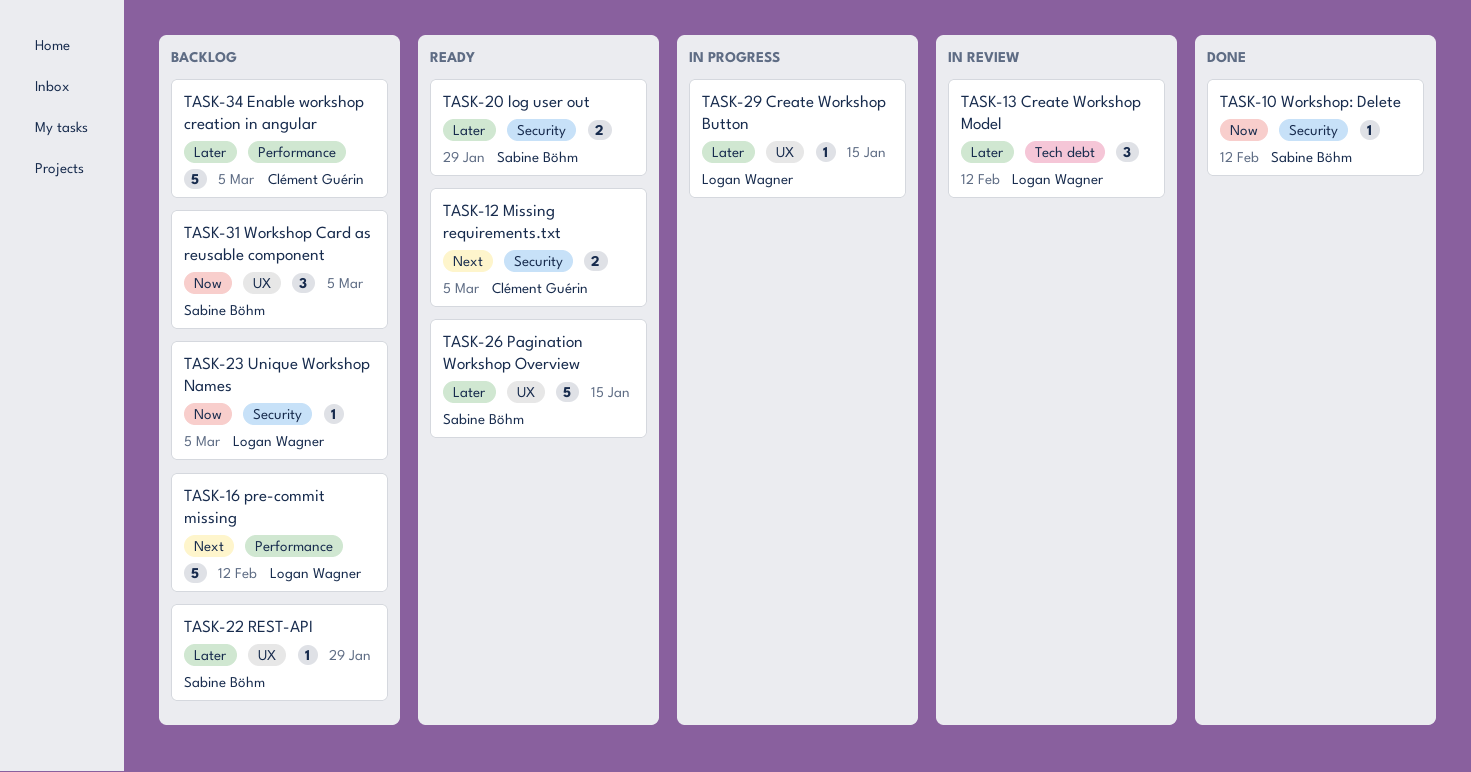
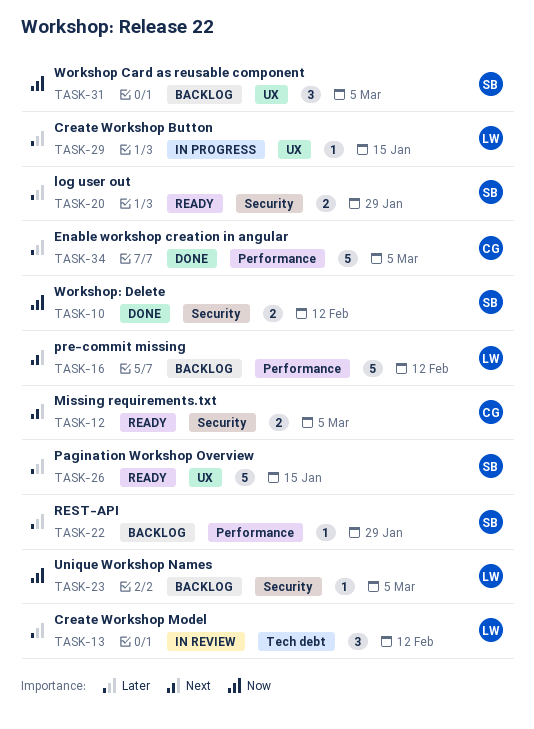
TASK-10, estimate: 1 -> 2
TASK-22, label: UX -> Performance
TASK-34, status: Backlog -> Done

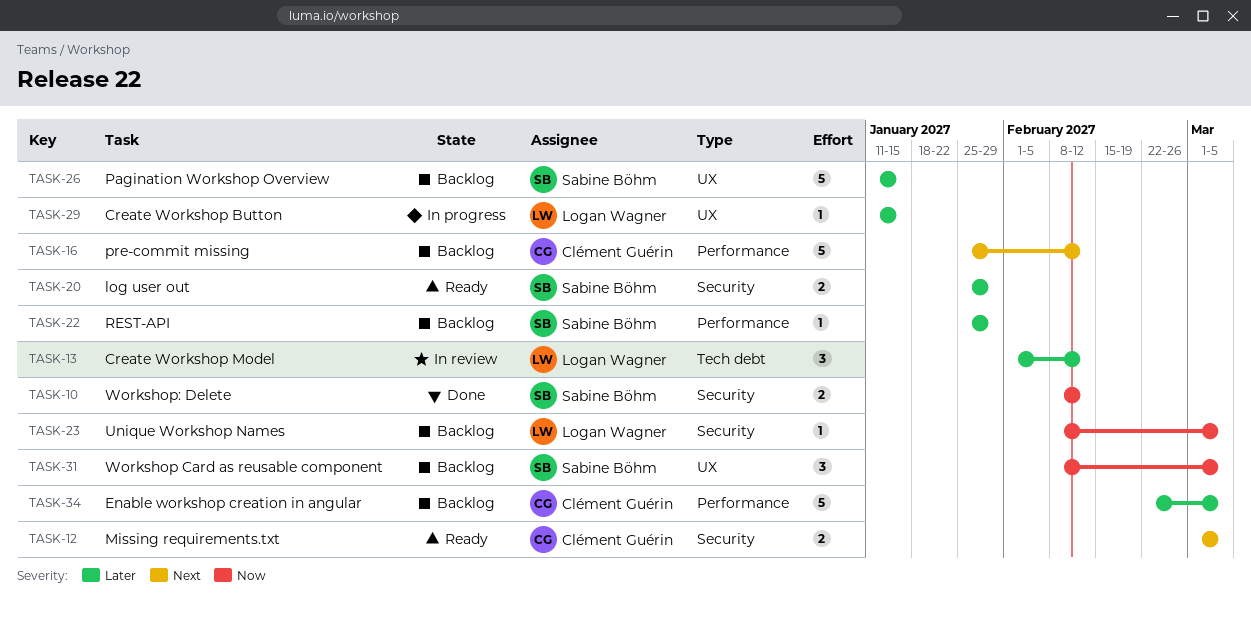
TASK-16, owner: Logan Wagner -> Clément Guérin
TASK-26, status: Ready -> Backlog
TASK-34, status: Done -> Backlog

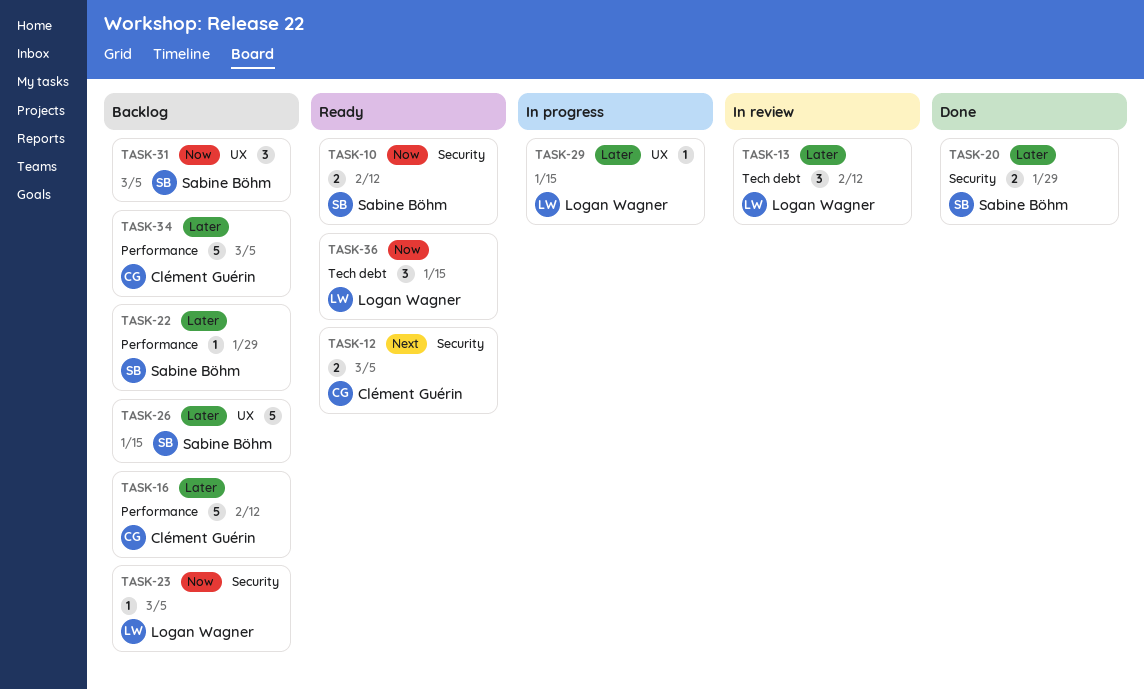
TASK-10, status: Done -> Ready
TASK-16, priority: Next -> Later
TASK-20, status: Ready -> Done
TASK-36: none -> present

